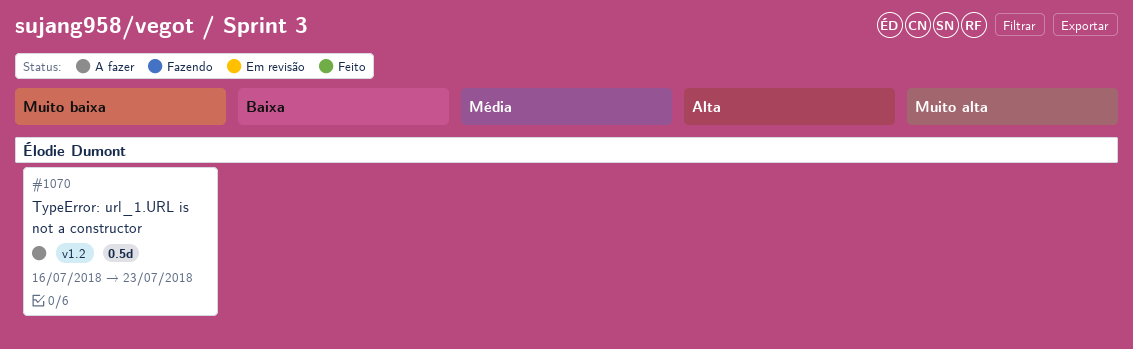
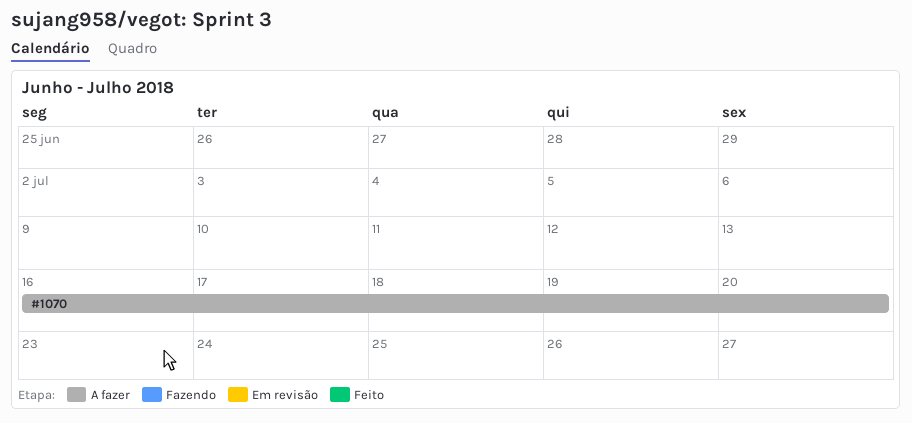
#1070, due: Jul 23 -> Jul 20

